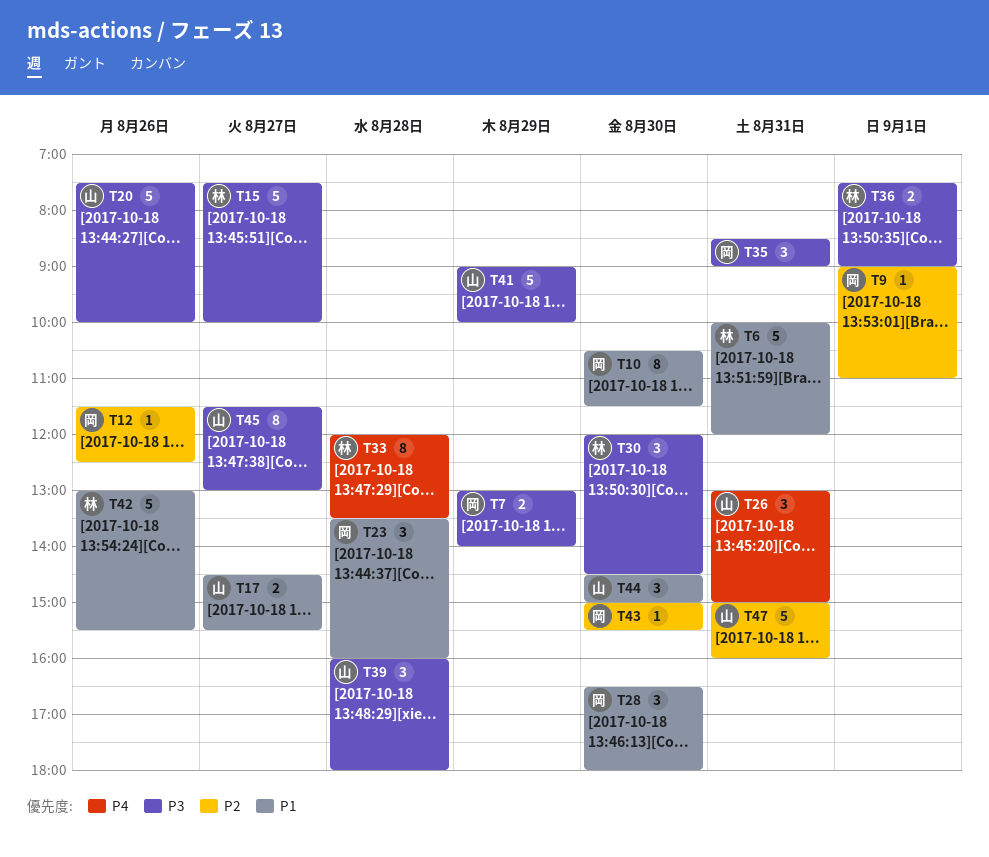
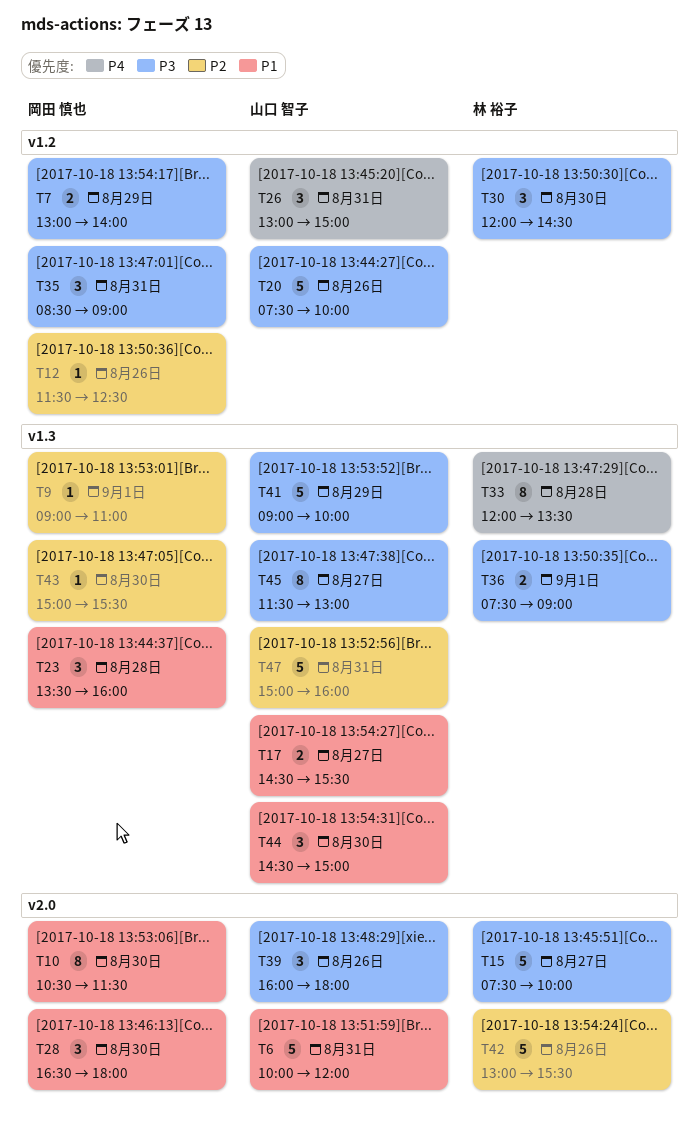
T6, owner: 林 裕子 -> 山口 智子
T39, day: Aug 28 -> Aug 26
T42, priority: P1 -> P2

